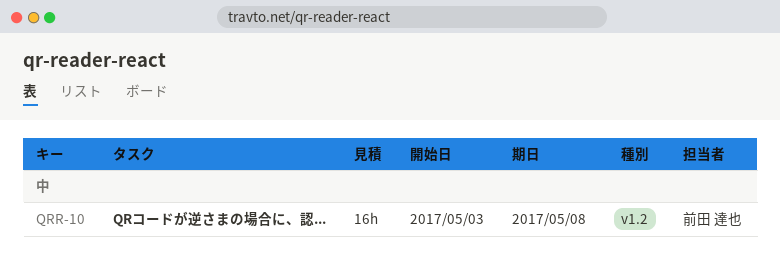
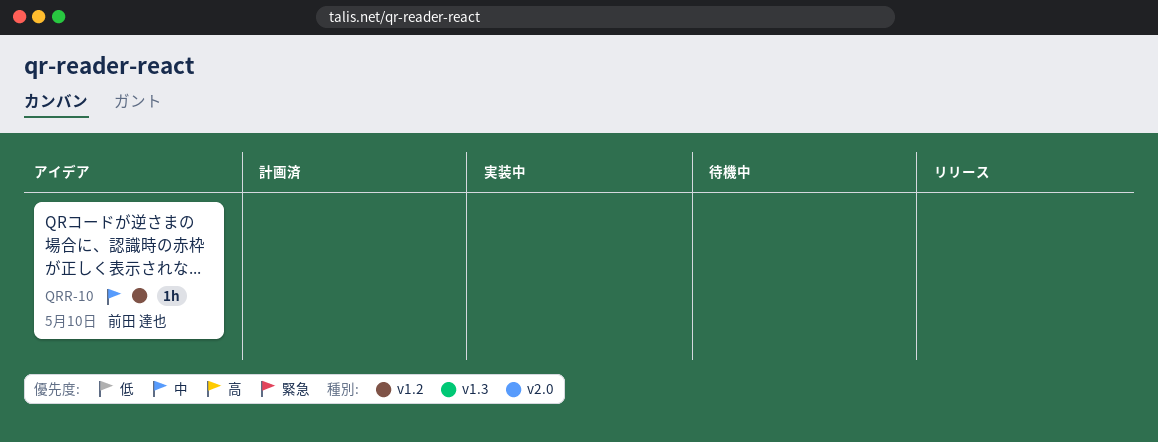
QRR-10, estimate: 16h -> 1h
QRR-10, due: May 8 -> May 10

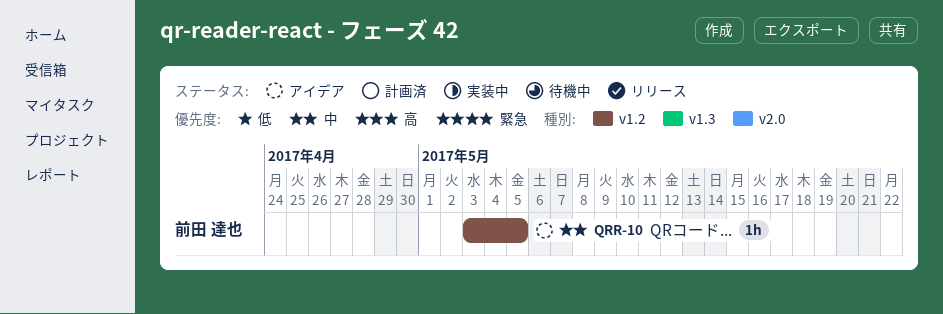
QRR-10, due: May 10 -> May 5

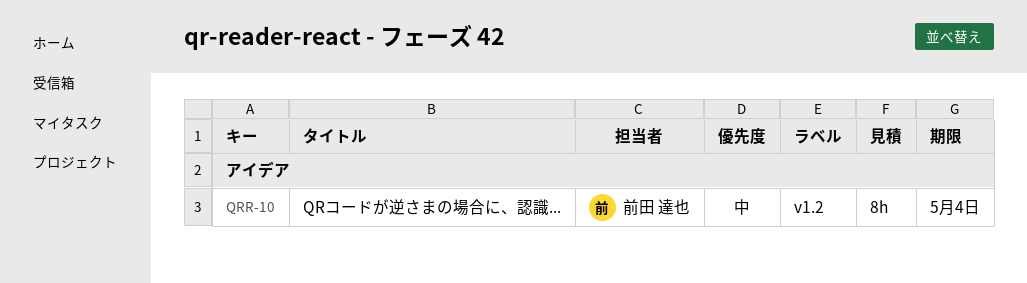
QRR-10, estimate: 1h -> 8h
QRR-10, due: May 5 -> May 4

